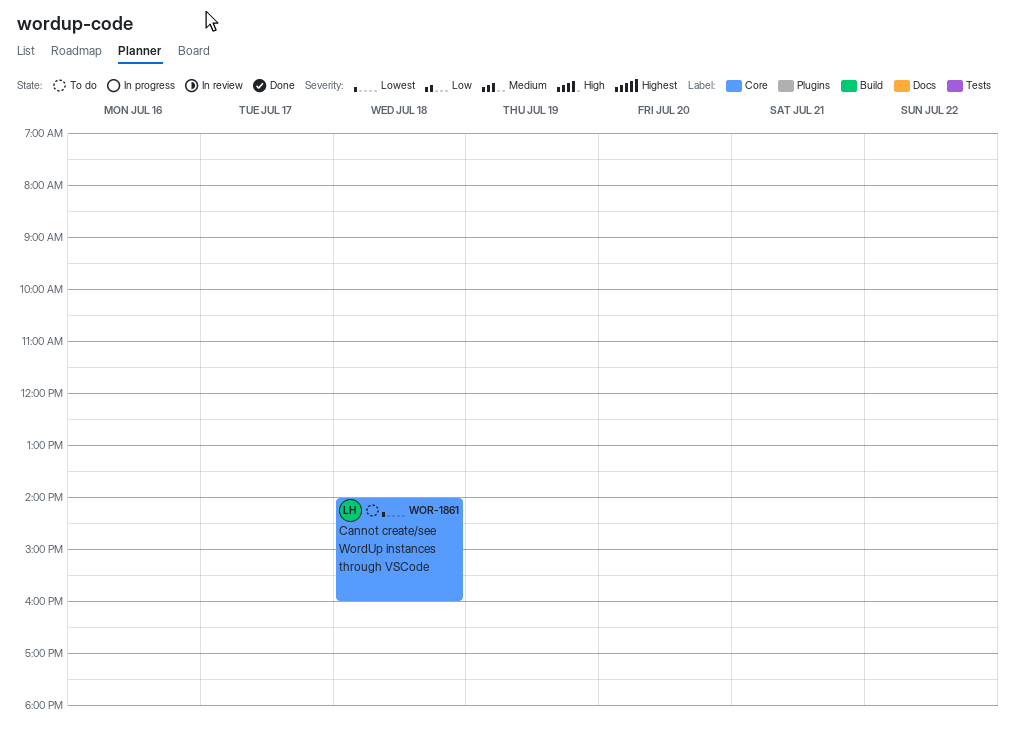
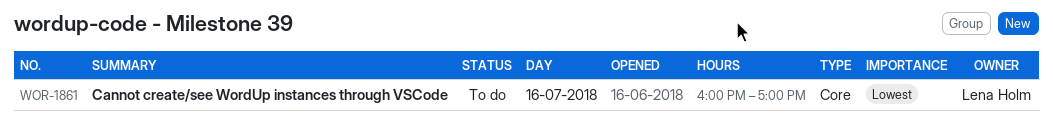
WOR-1861, day: Jul 18 -> Jul 16
WOR-1861, begins: 14:00 -> 16:00
WOR-1861, ends: 16:00 -> 17:00

